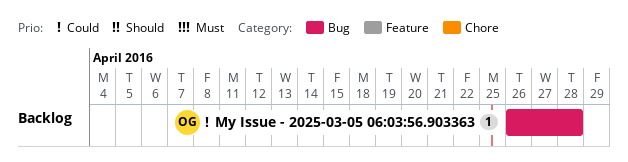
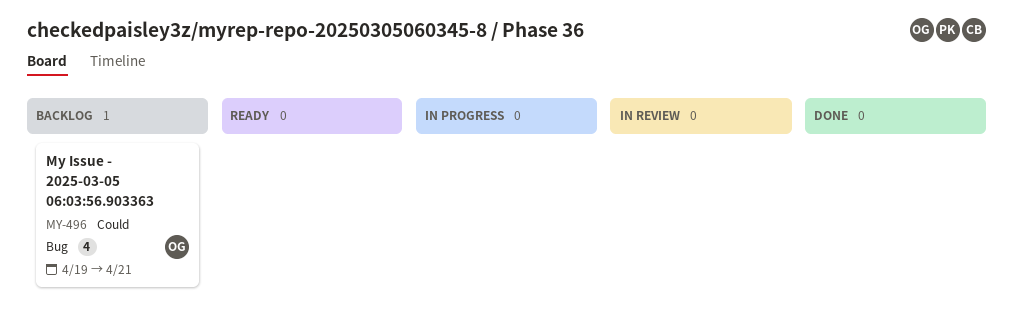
My Issue - 2025-03-05 06:03:56.903363, estimate: 1 -> 4
My Issue - 2025-03-05 06:03:56.903363, start: Apr 26 -> Apr 19
My Issue - 2025-03-05 06:03:56.903363, due: Apr 28 -> Apr 21

